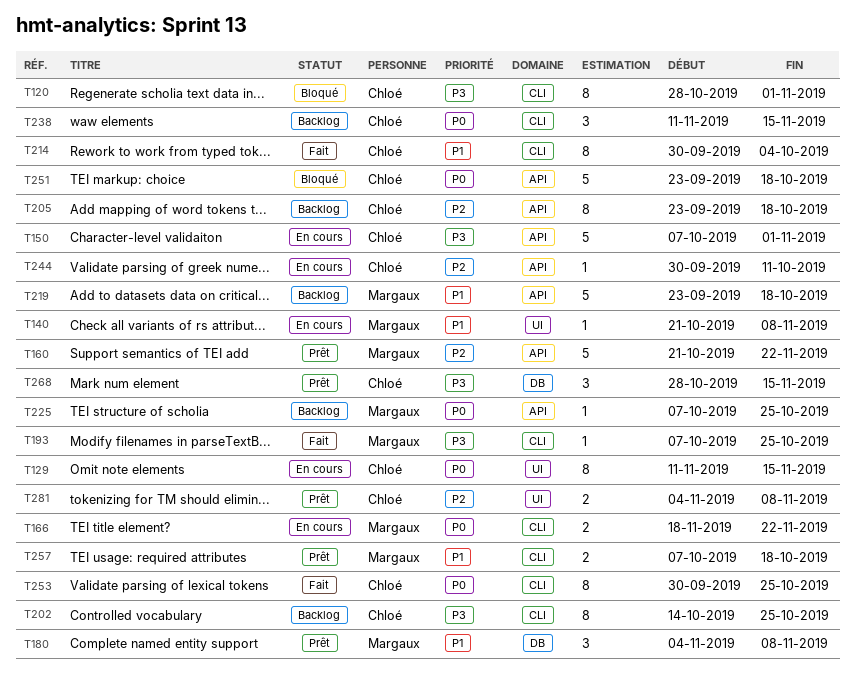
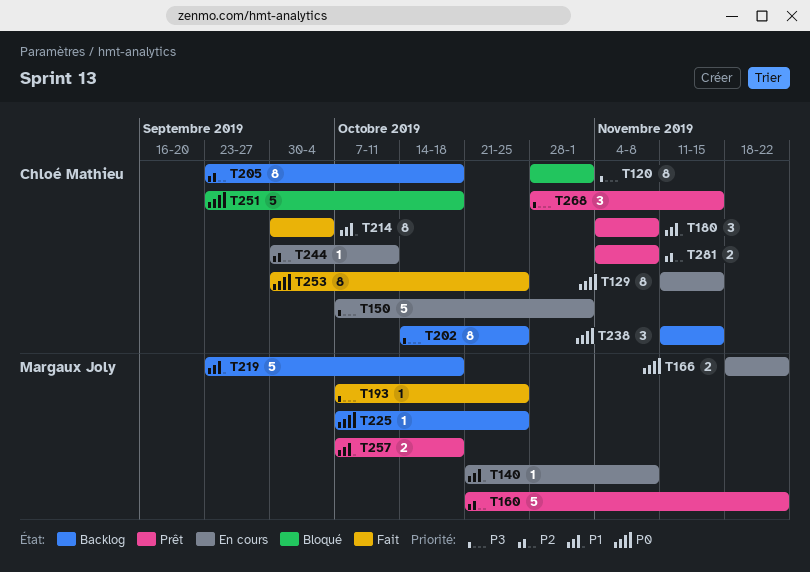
T180, owner: Margaux Joly -> Chloé Mathieu

